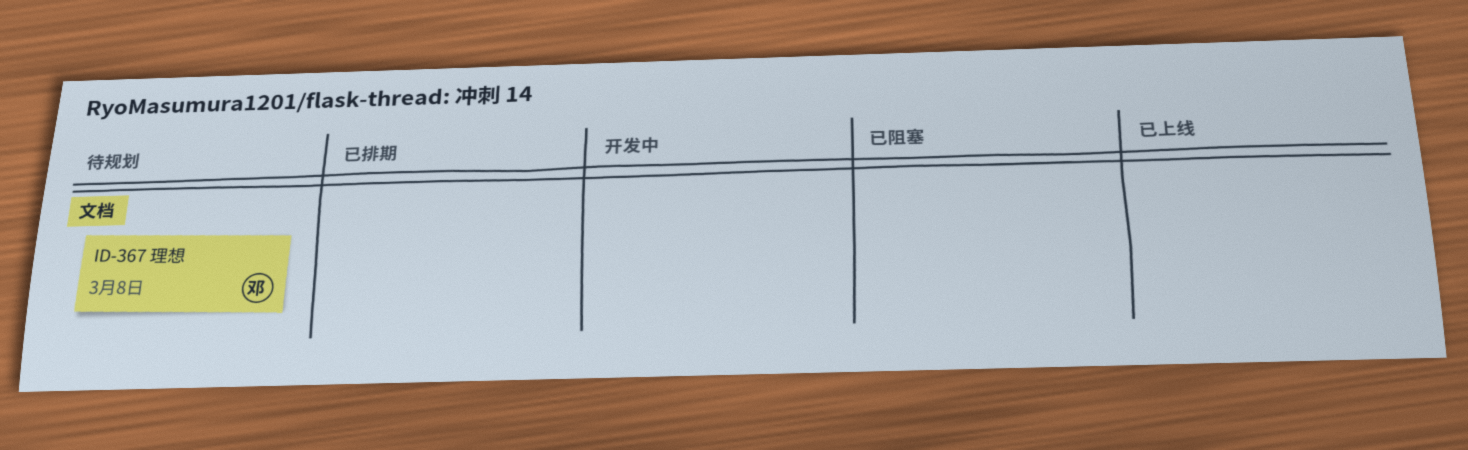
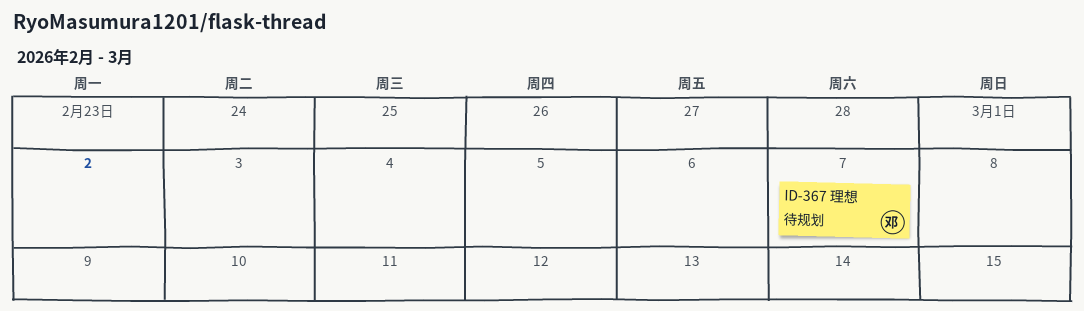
ID-367, due: Mar 8 -> Mar 7

